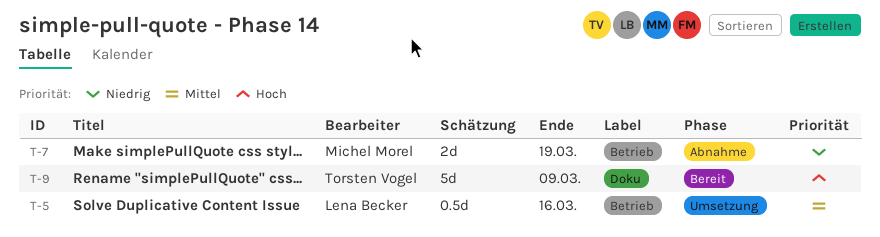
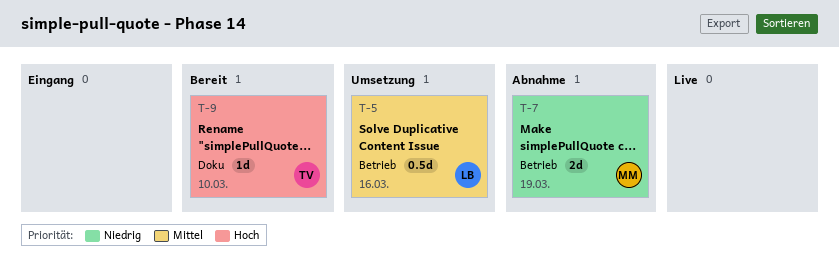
T-9, estimate: 5d -> 1d
T-9, due: Mar 9 -> Mar 10

